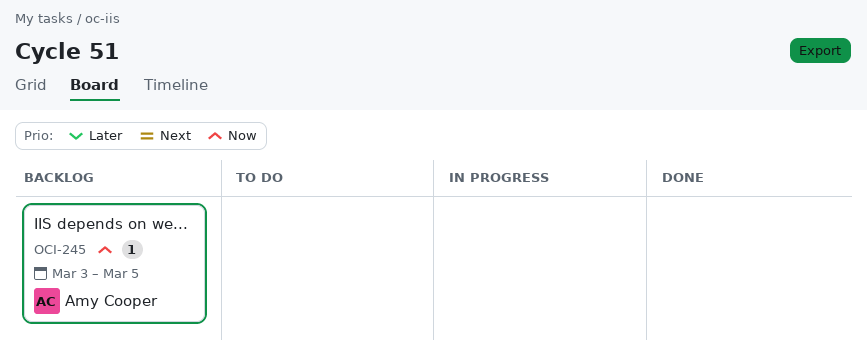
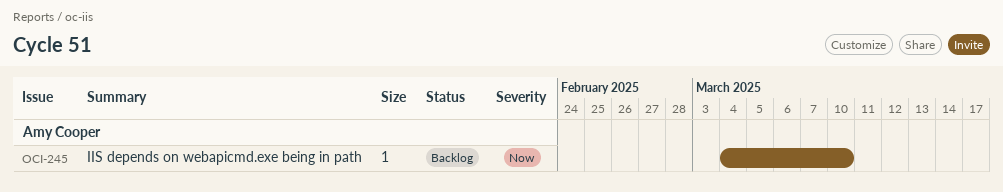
OCI-245, start: Mar 3 -> Mar 4
OCI-245, due: Mar 5 -> Mar 10

